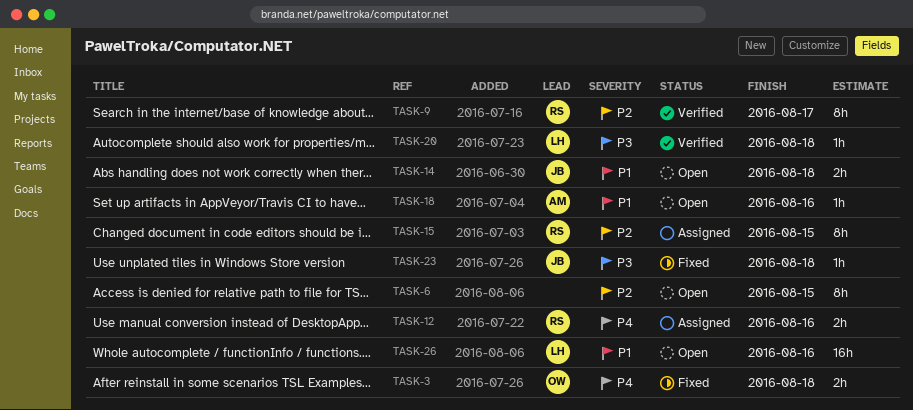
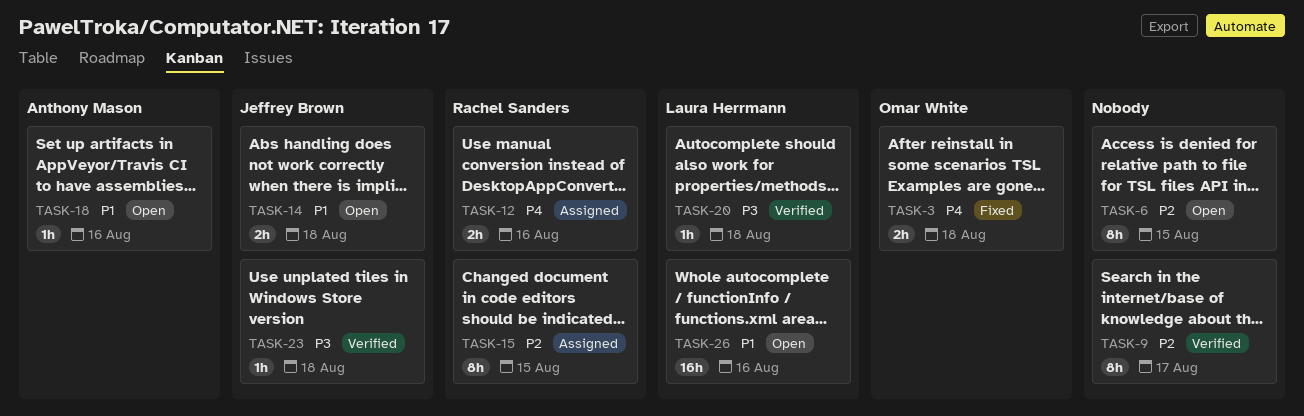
TASK-9, owner: Rachel Sanders -> none
TASK-23, status: Fixed -> Verified

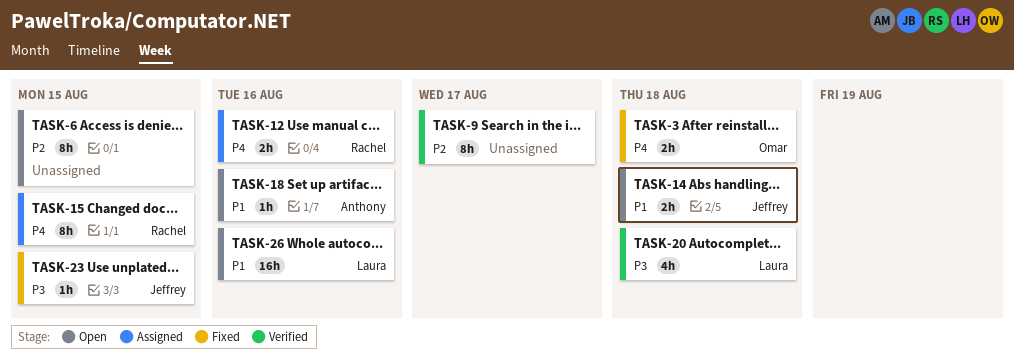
TASK-15, priority: P2 -> P4
TASK-20, estimate: 1h -> 4h
TASK-23, status: Verified -> Fixed
TASK-23, due: Aug 18 -> Aug 15

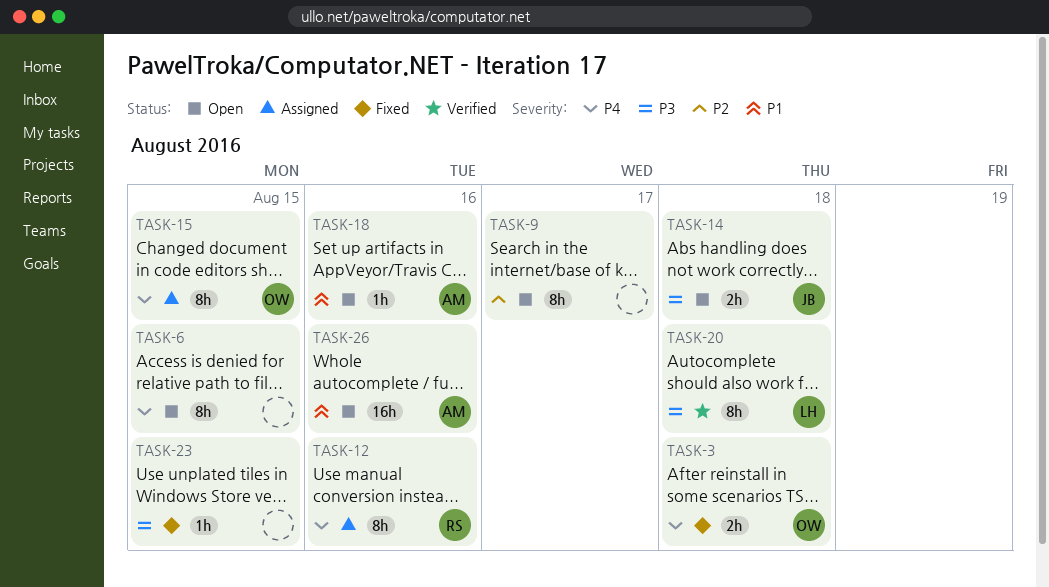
TASK-6, priority: P2 -> P4
TASK-9, status: Verified -> Open
TASK-12, estimate: 2h -> 8h
TASK-14, priority: P1 -> P3
TASK-15, owner: Rachel -> Omar
TASK-20, estimate: 4h -> 8h
TASK-23, owner: Jeffrey -> none
TASK-26, owner: Laura -> Anthony

